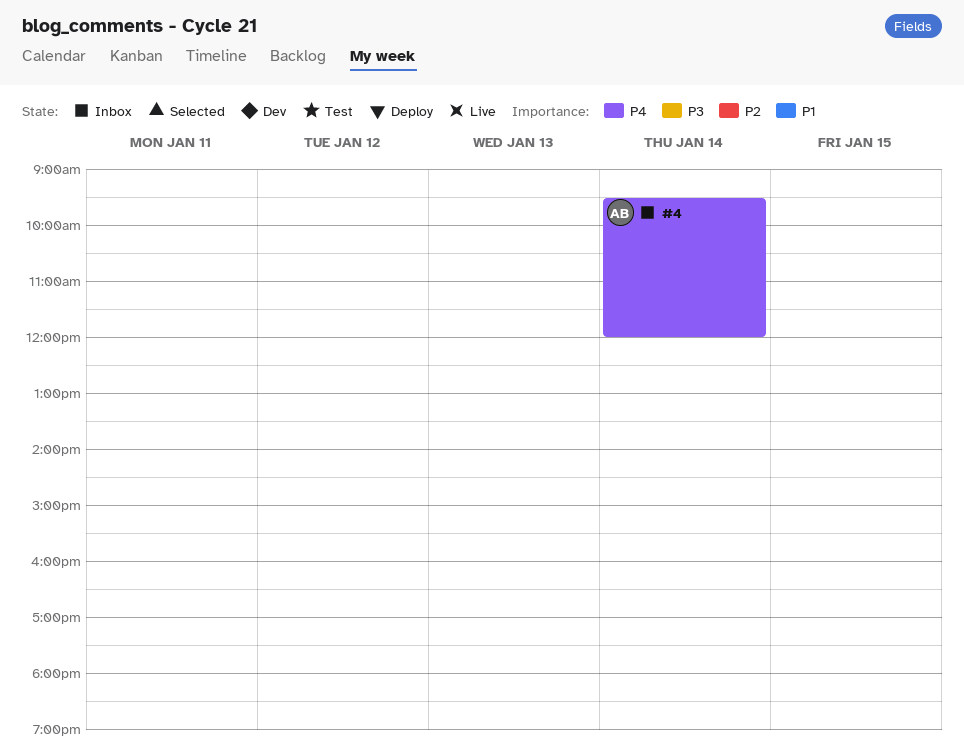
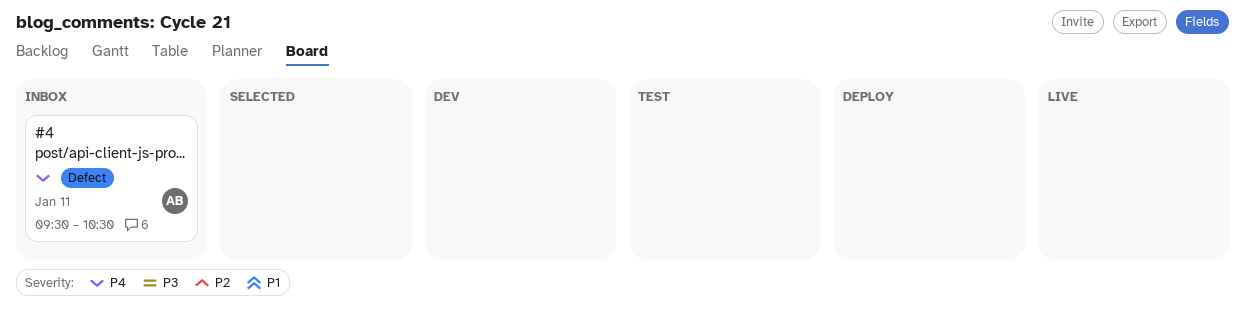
#4, day: Jan 14 -> Jan 11
#4, ends: 12:00 -> 10:30

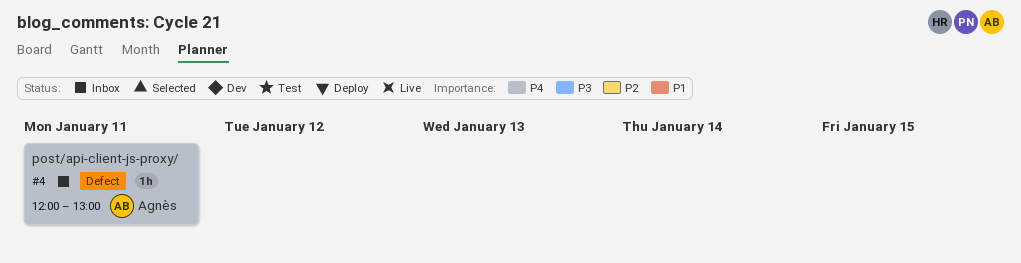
#4, begins: 09:30 -> 12:00
#4, ends: 10:30 -> 13:00

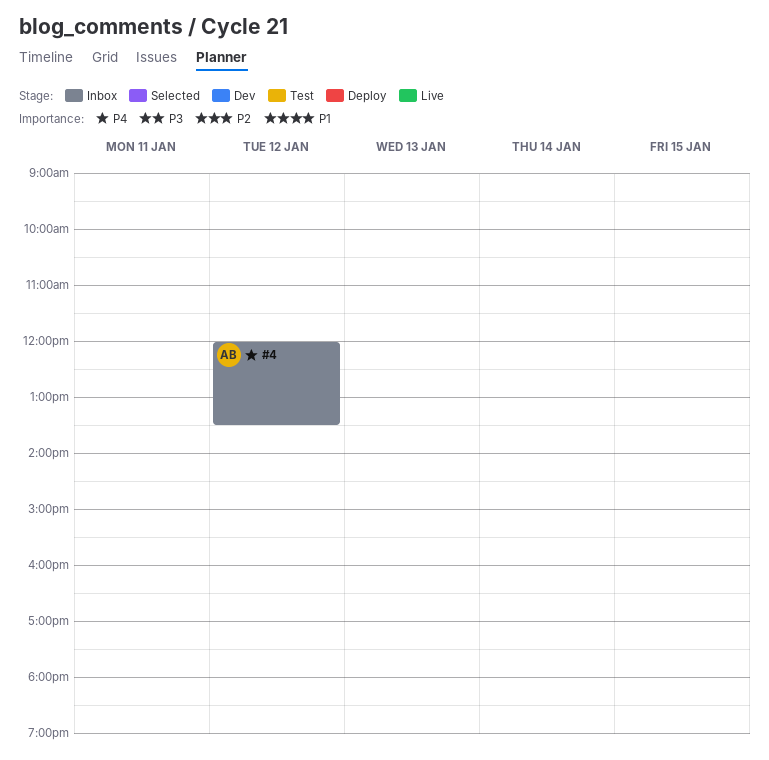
#4, day: Jan 11 -> Jan 12
#4, ends: 13:00 -> 13:30

